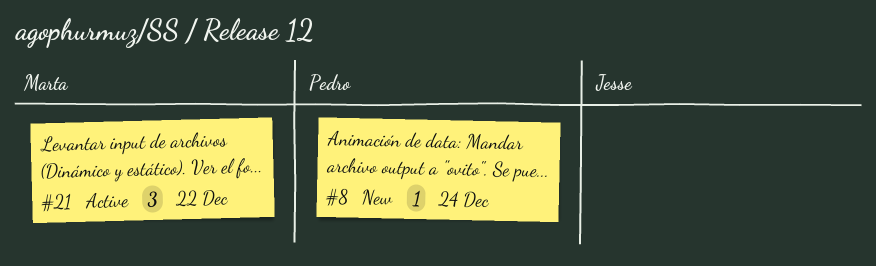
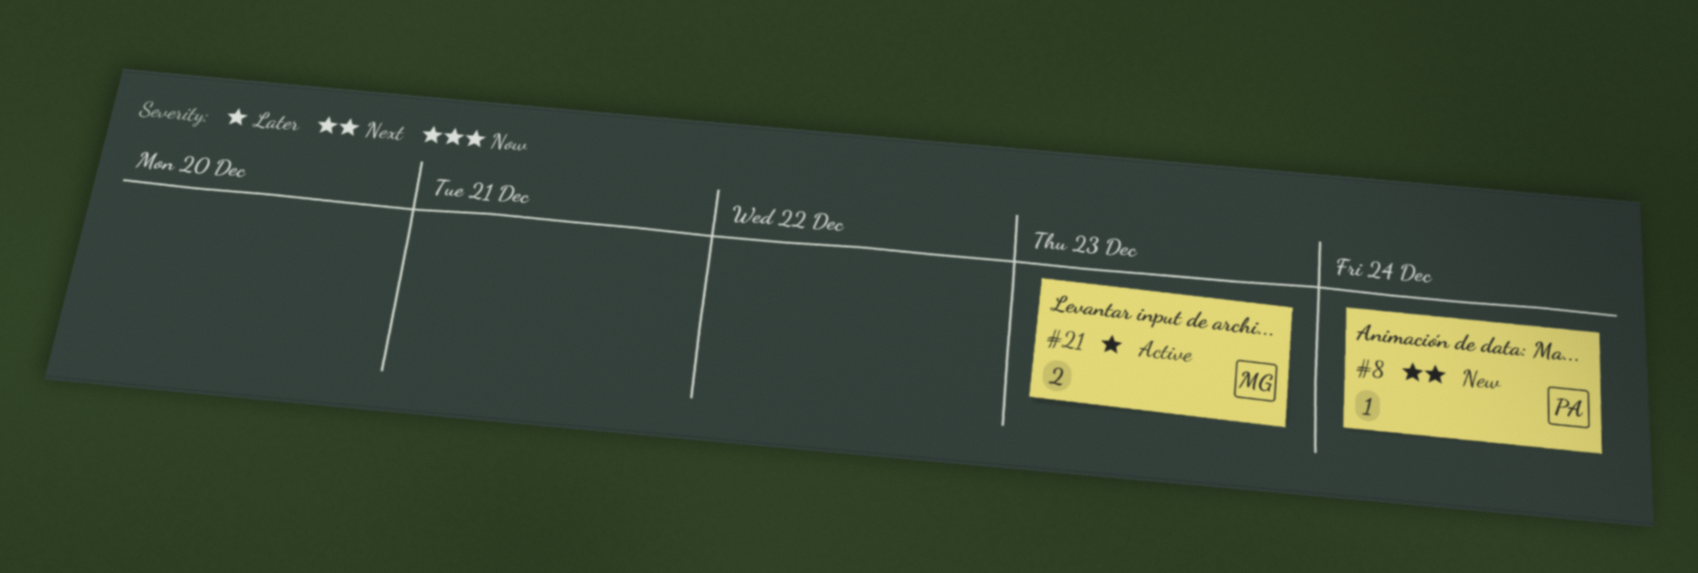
#21, estimate: 3 -> 2
#21, due: Dec 22 -> Dec 23

